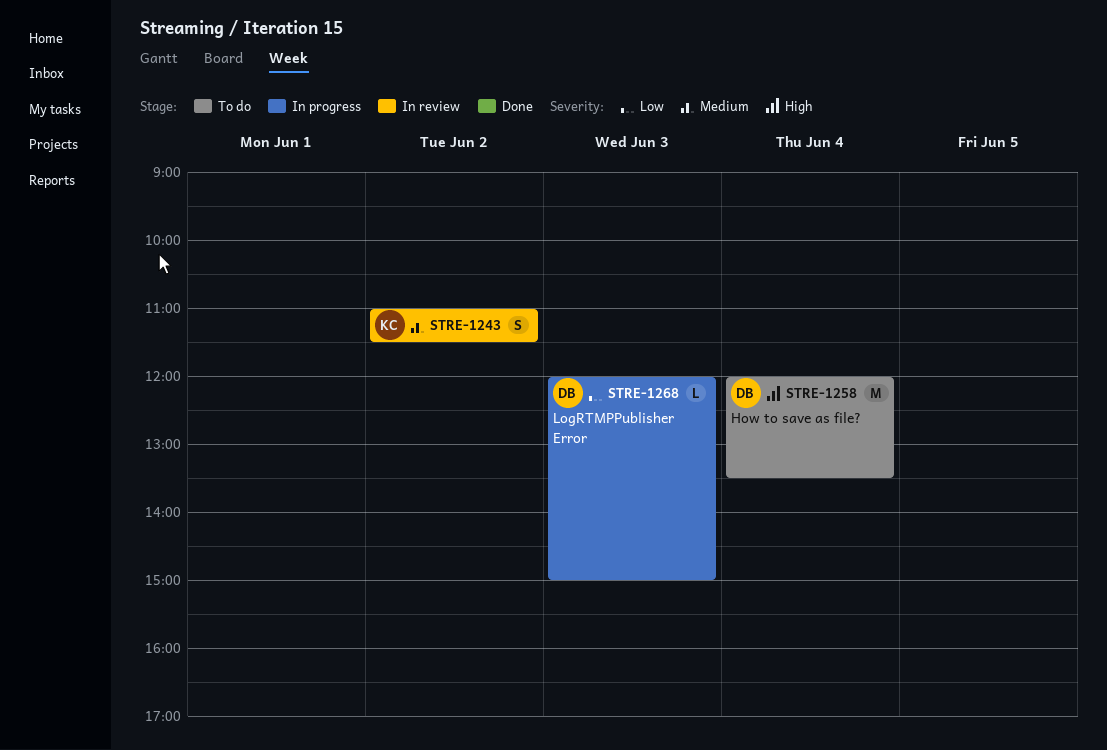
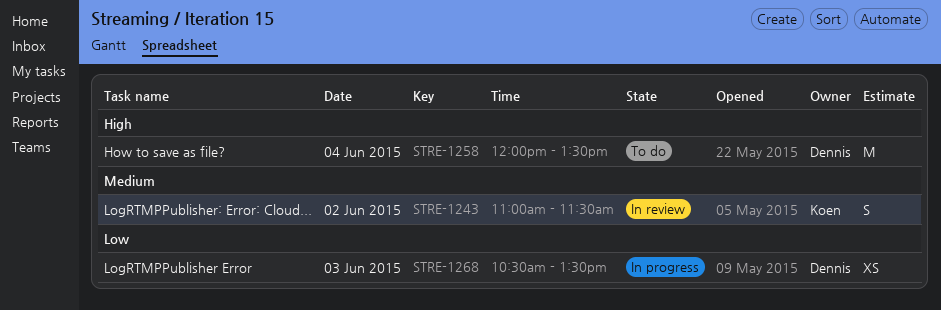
STRE-1268, estimate: L -> XS
STRE-1268, begins: 12:00 -> 10:30
STRE-1268, ends: 15:00 -> 13:30

